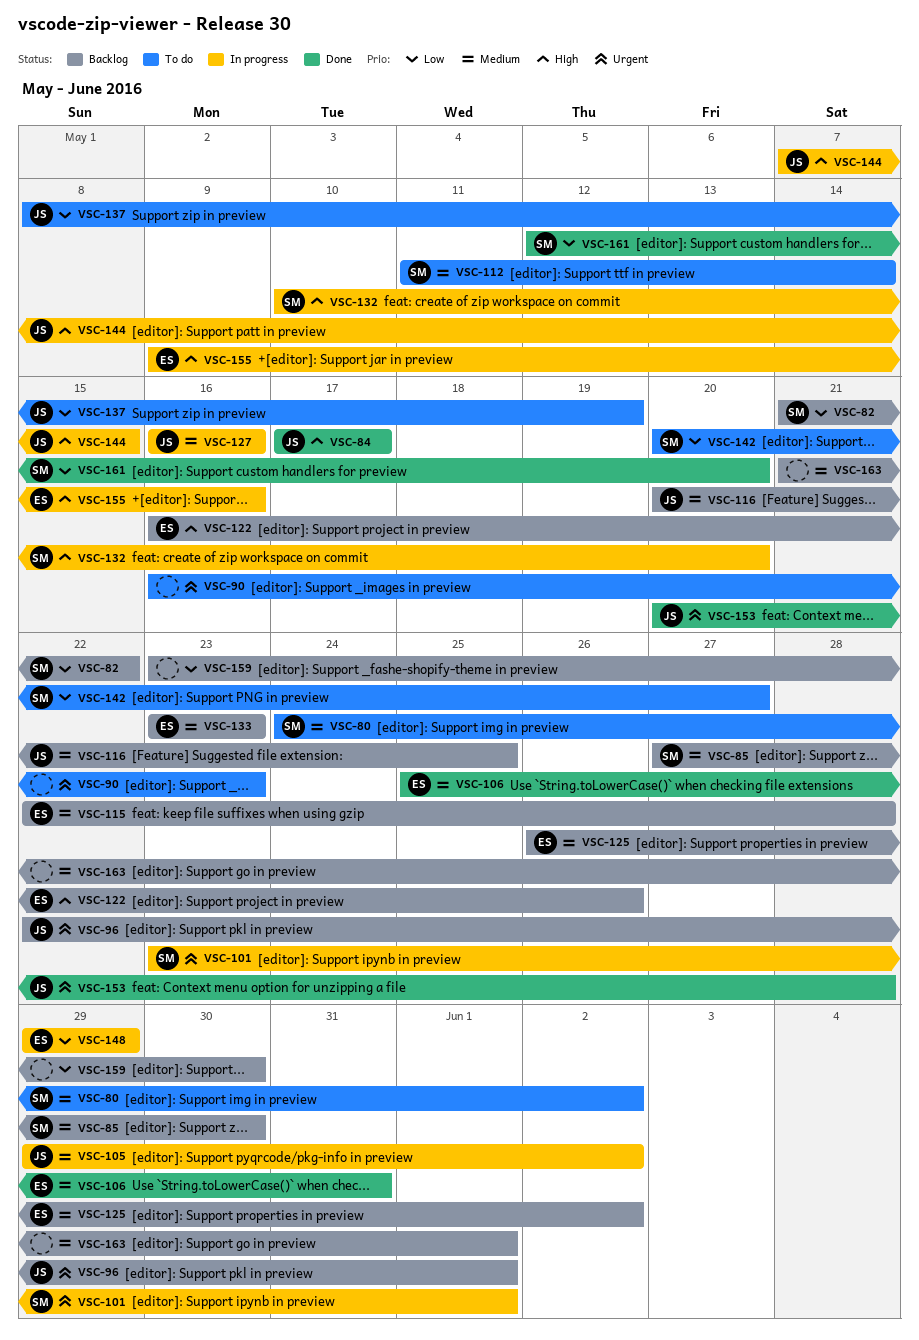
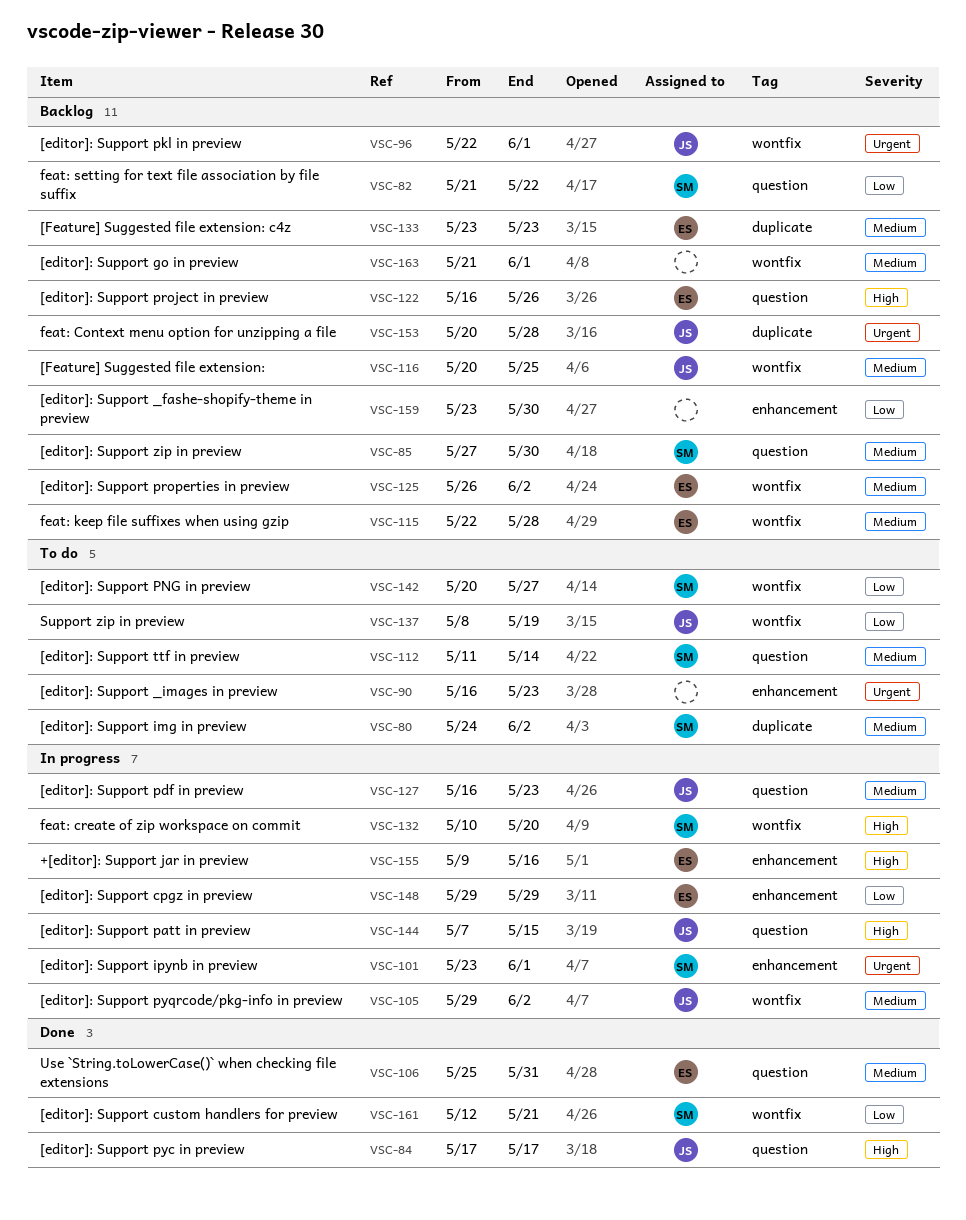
VSC-127, due: May 16 -> May 23
VSC-153, status: Done -> Backlog
VSC-161, due: May 20 -> May 21

